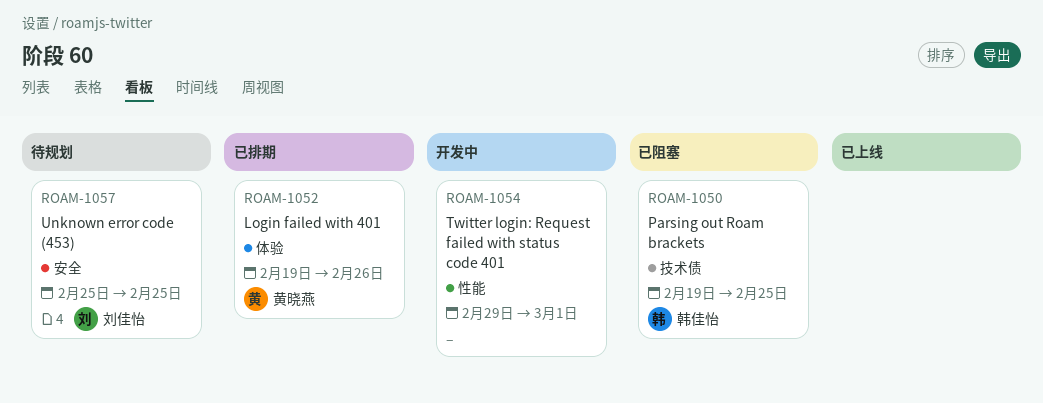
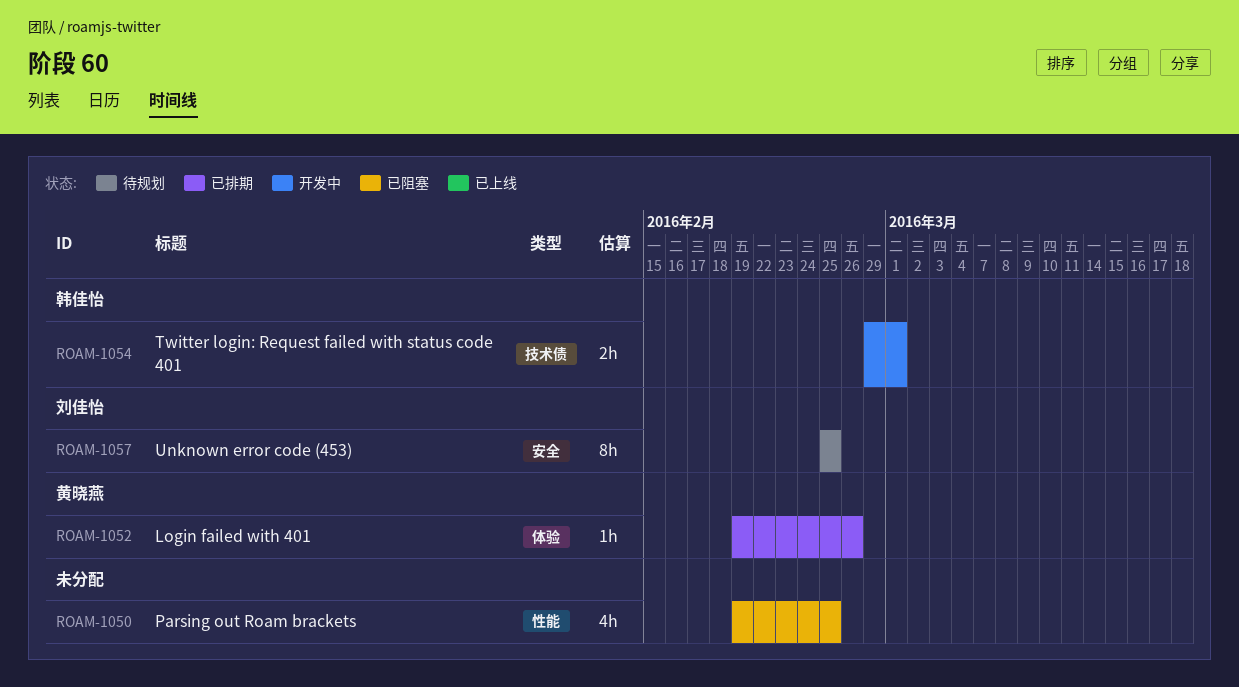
ROAM-1050, owner: 韩佳怡 -> none
ROAM-1050, label: 技术债 -> 性能
ROAM-1054, owner: none -> 韩佳怡
ROAM-1054, label: 性能 -> 技术债

